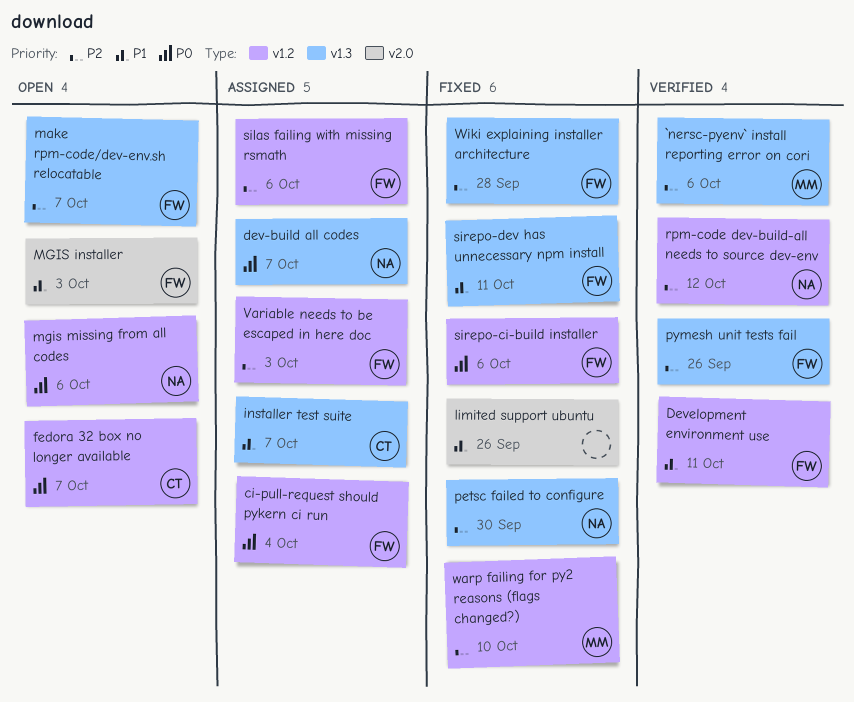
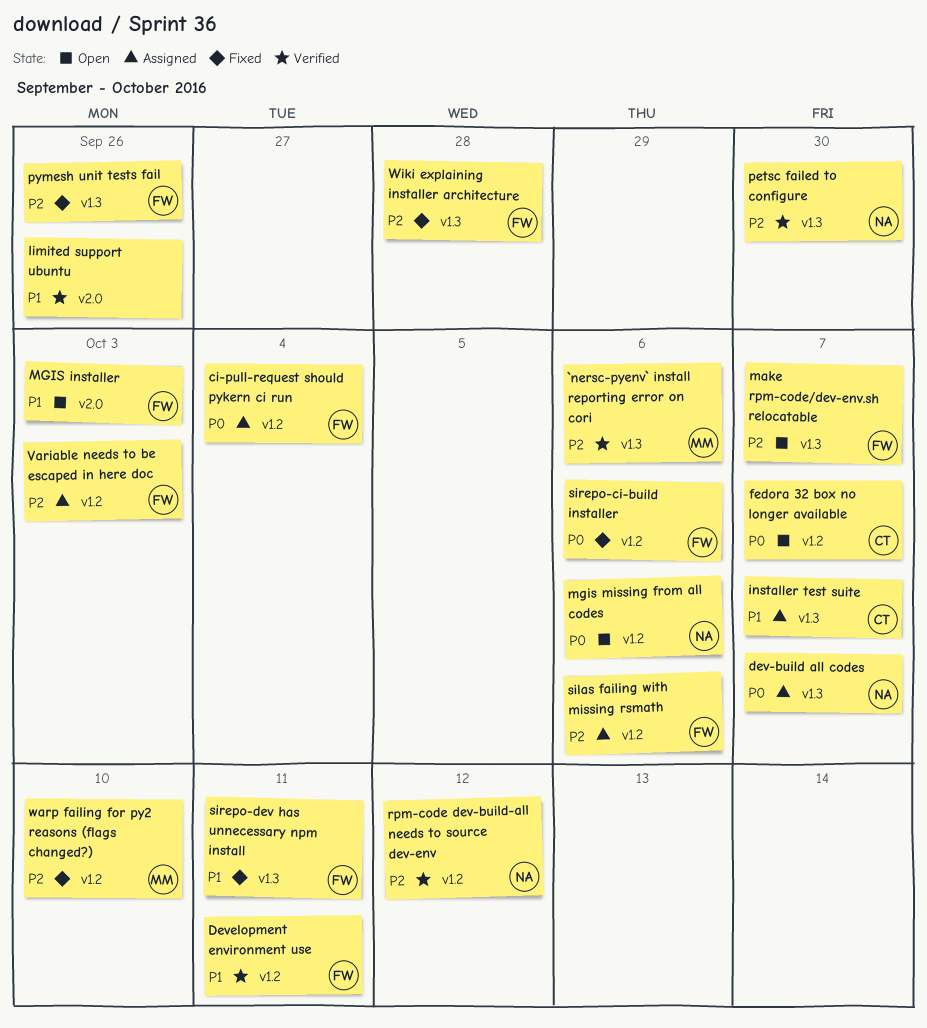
limited support ubuntu, status: Fixed -> Verified
petsc failed to configure, status: Fixed -> Verified
pymesh unit tests fail, status: Verified -> Fixed

